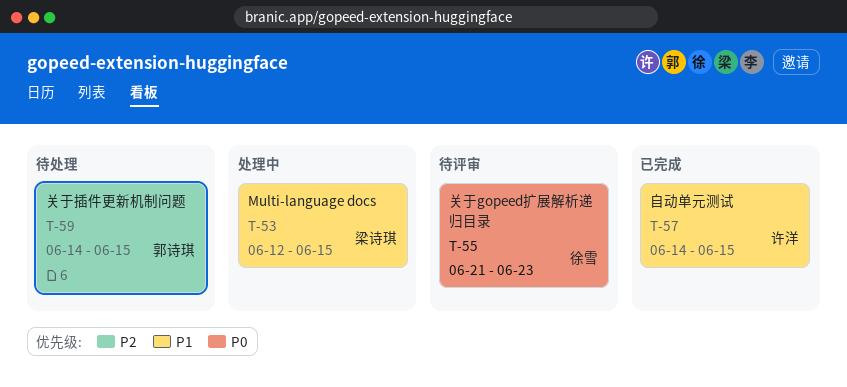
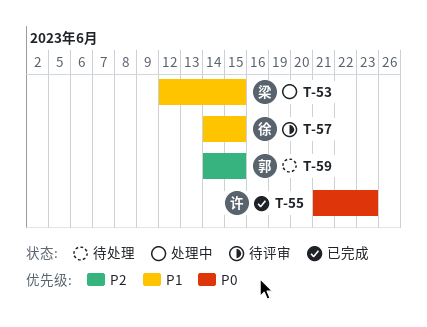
T-55, status: 待评审 -> 已完成
T-55, owner: 徐雪 -> 许洋
T-57, status: 已完成 -> 待评审
T-57, owner: 许洋 -> 徐雪

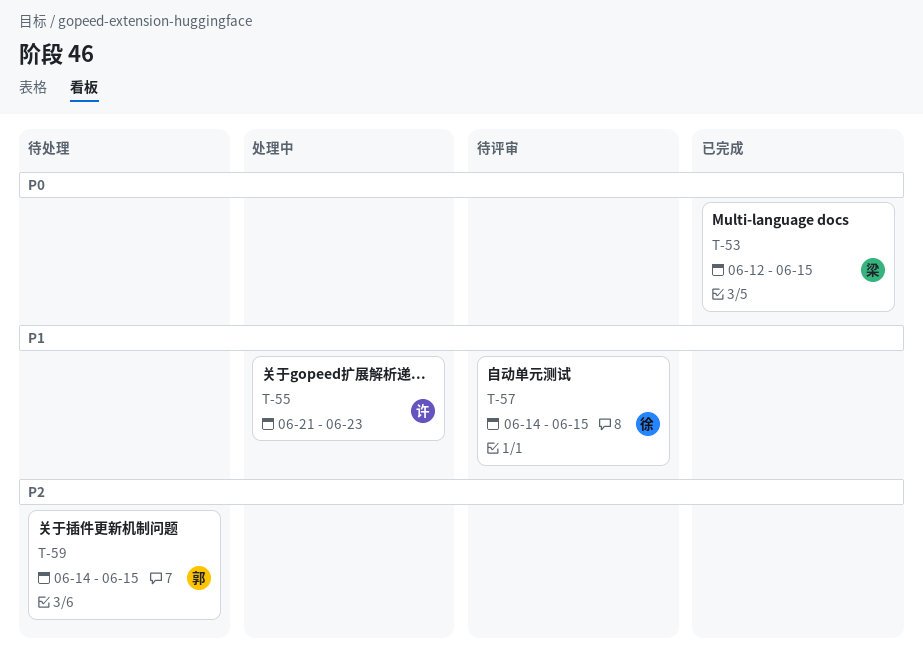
T-53, status: 处理中 -> 已完成
T-53, priority: P1 -> P0
T-55, status: 已完成 -> 处理中
T-55, priority: P0 -> P1

